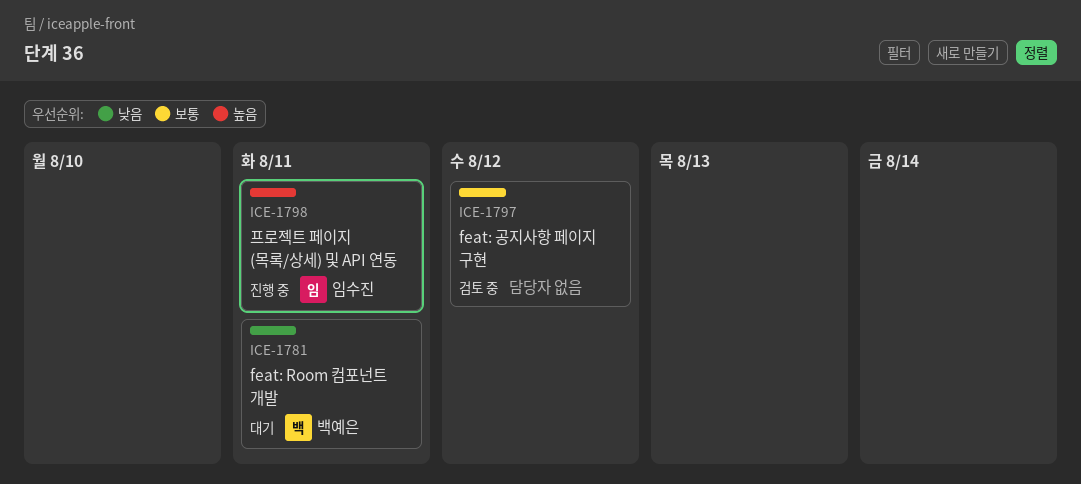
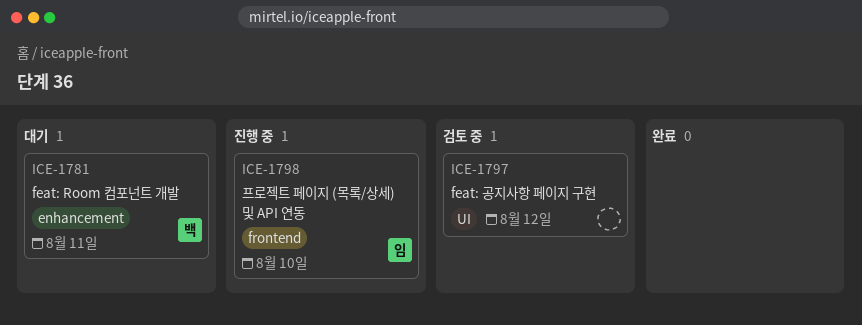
ICE-1798, due: Aug 11 -> Aug 10

